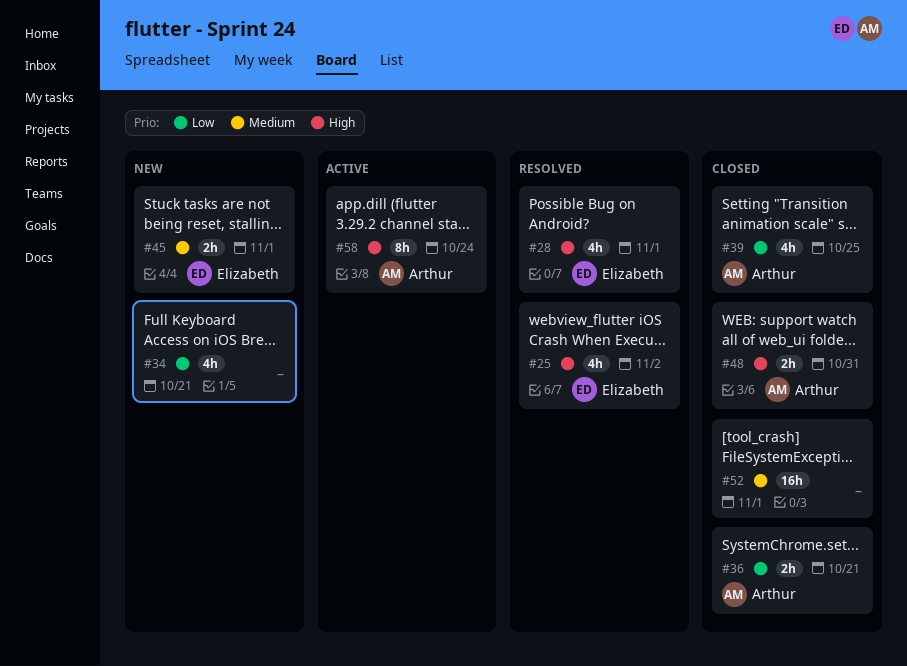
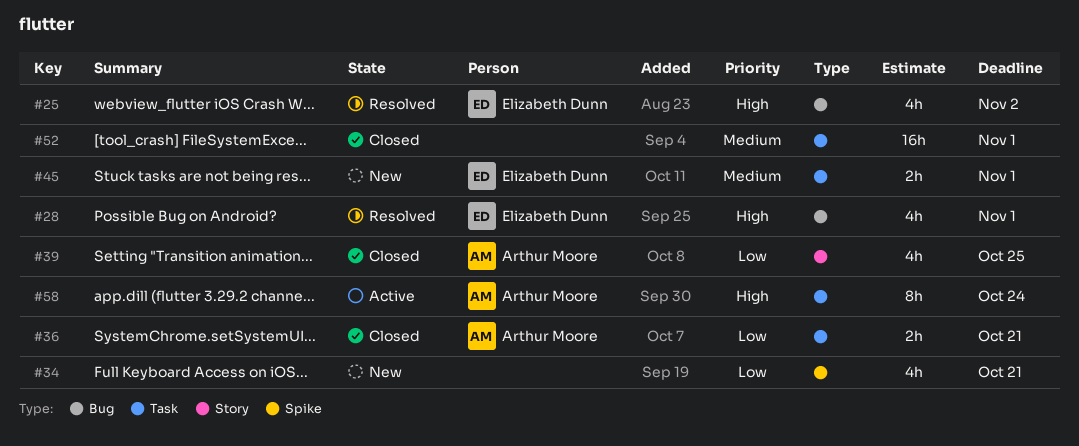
#48: present -> none

